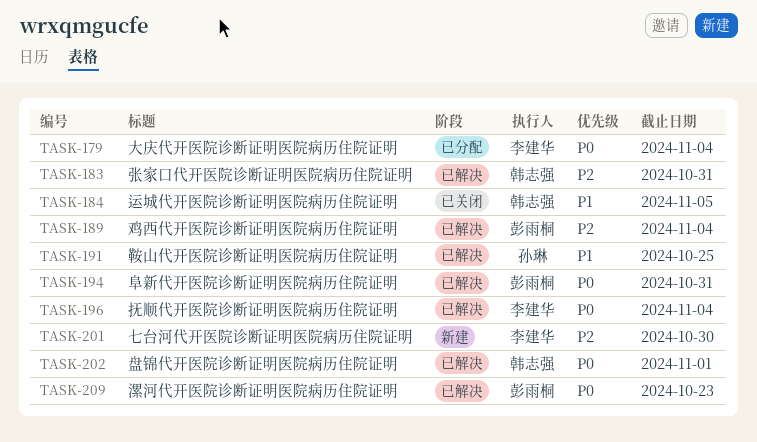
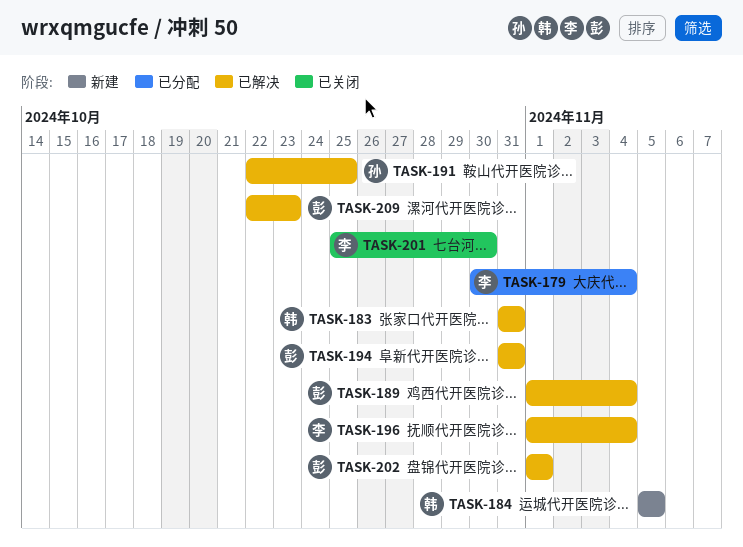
TASK-184, status: 已关闭 -> 新建
TASK-201, status: 新建 -> 已关闭
TASK-202, owner: 韩志强 -> 彭雨桐

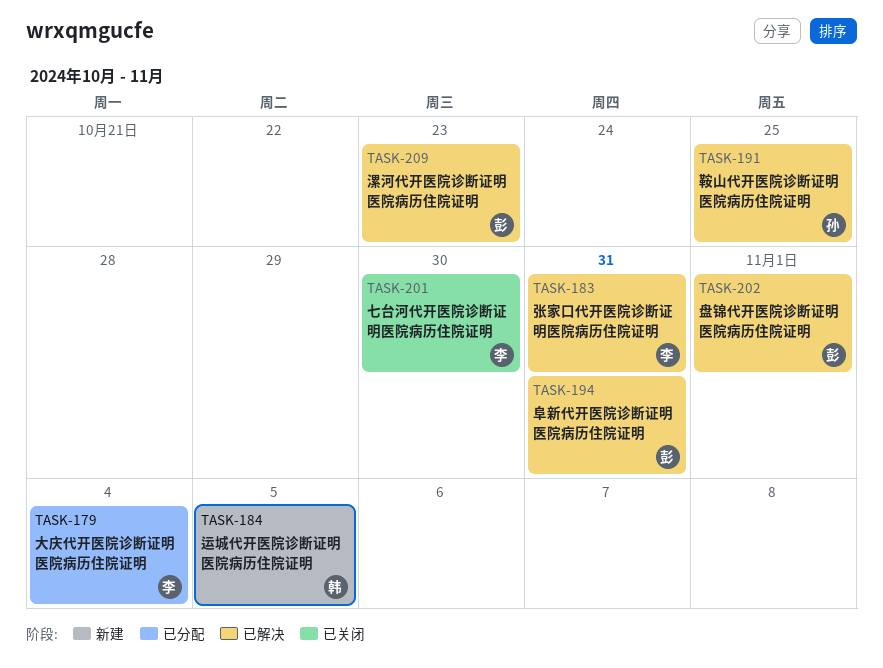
TASK-183, owner: 韩 -> 李
TASK-189: present -> none
TASK-196: present -> none

